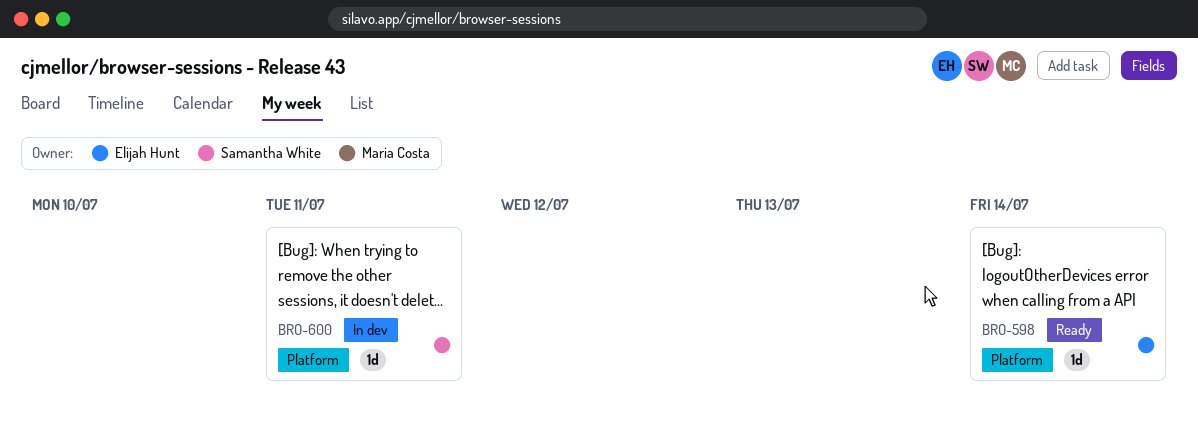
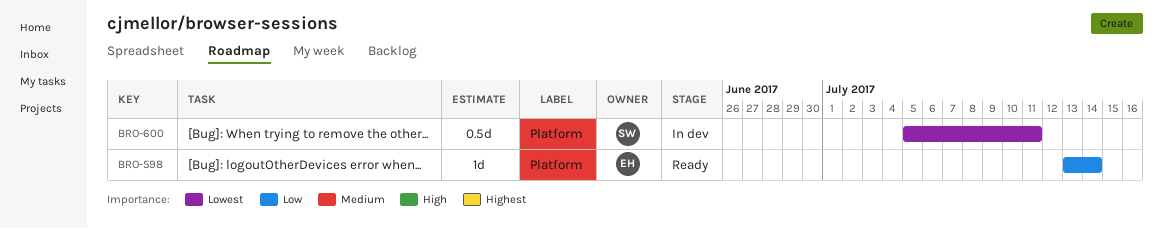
BRO-600, estimate: 1d -> 0.5d

